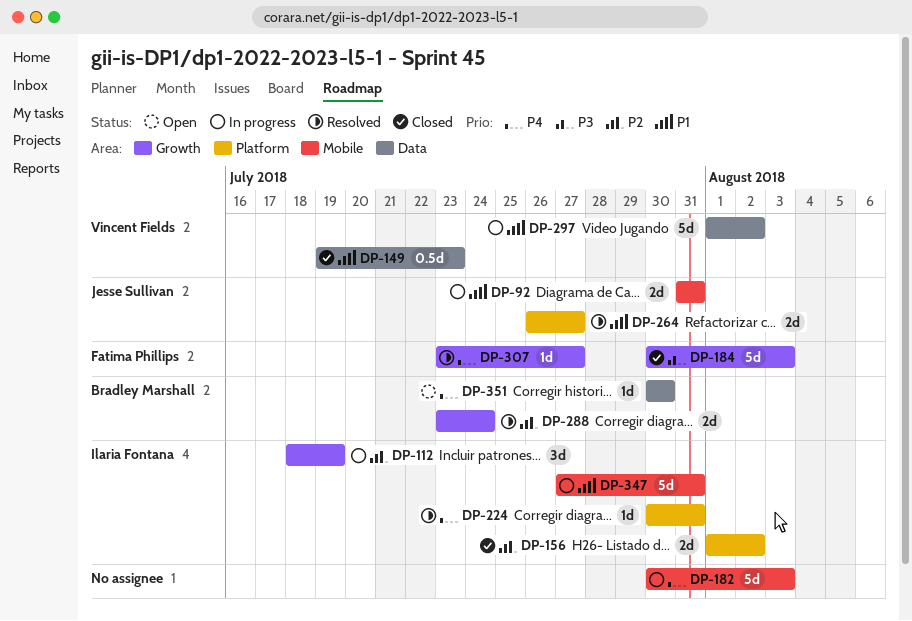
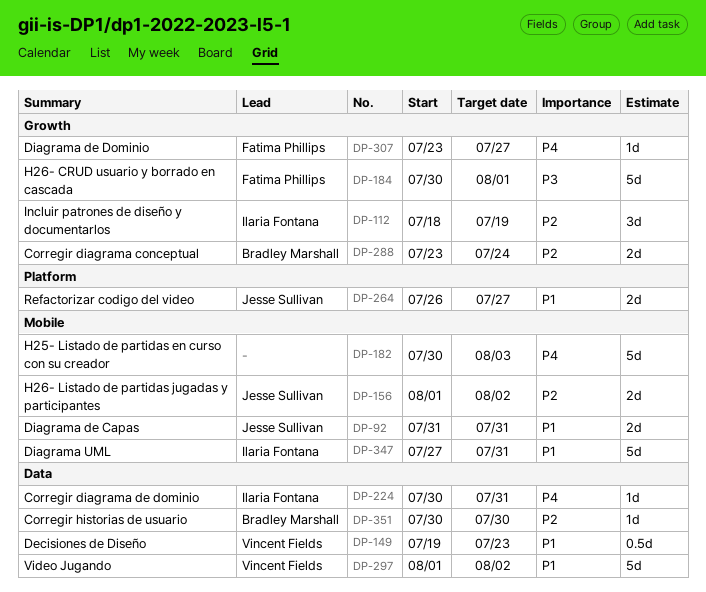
DP-156, owner: Ilaria Fontana -> Jesse Sullivan
DP-156, label: Platform -> Mobile
DP-184, due: Aug 3 -> Aug 1
DP-224, label: Platform -> Data
DP-351, priority: P4 -> P2

